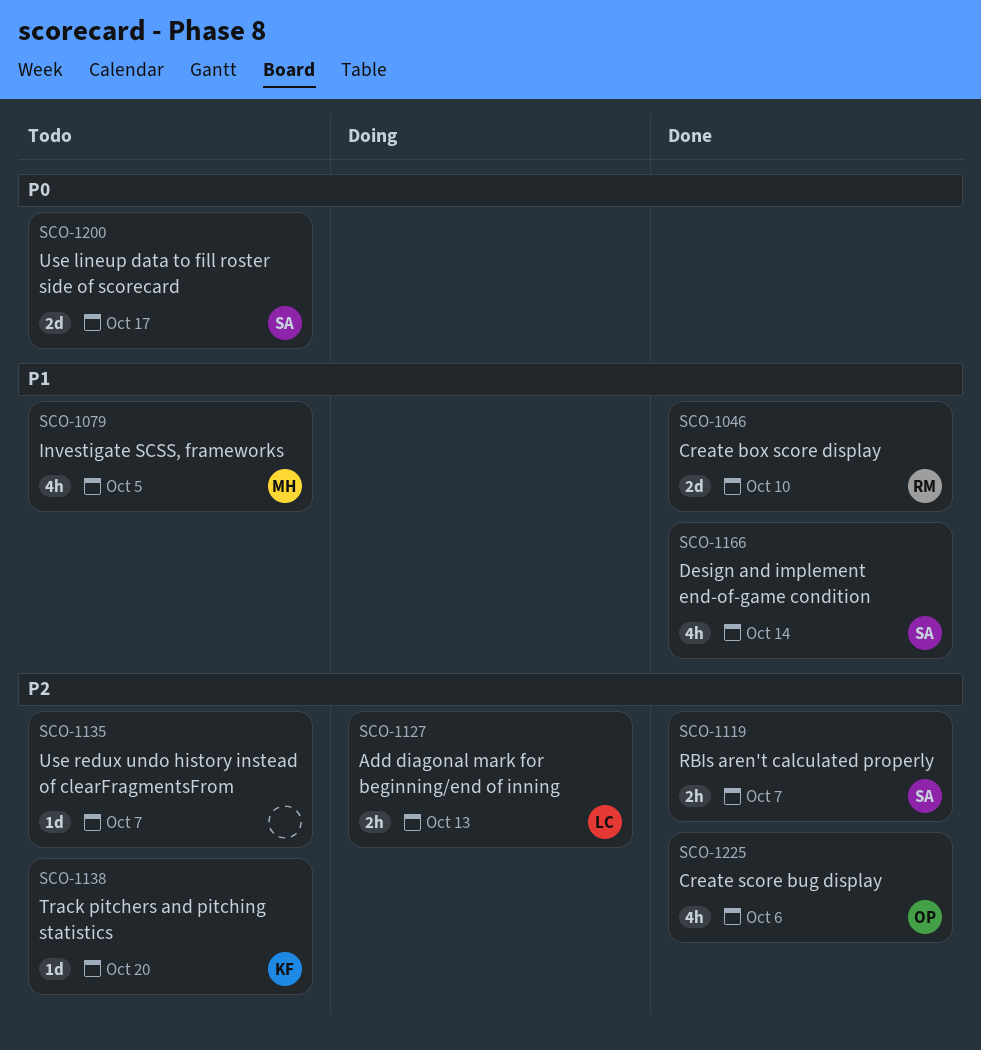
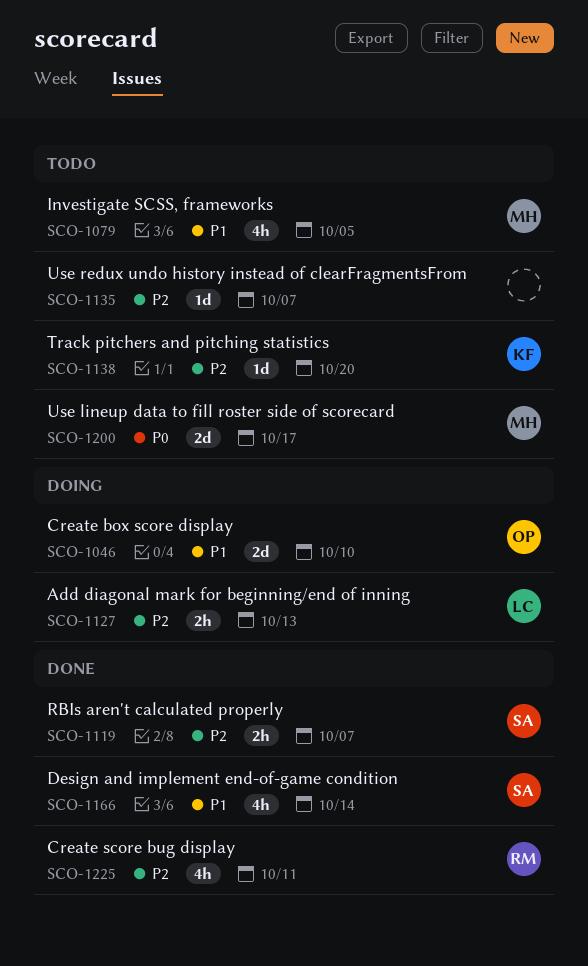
SCO-1046, status: Done -> Doing
SCO-1046, owner: RM -> OP
SCO-1200, owner: SA -> MH
SCO-1225, owner: OP -> RM
SCO-1225, due: Oct 6 -> Oct 11

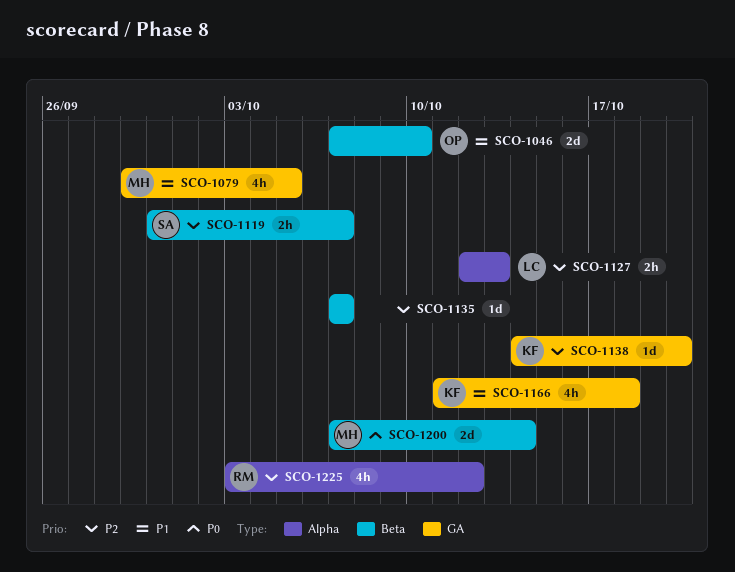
SCO-1166, owner: SA -> KF
SCO-1166, due: Oct 14 -> Oct 18
SCO-1200, due: Oct 17 -> Oct 14
SCO-1225, due: Oct 11 -> Oct 12

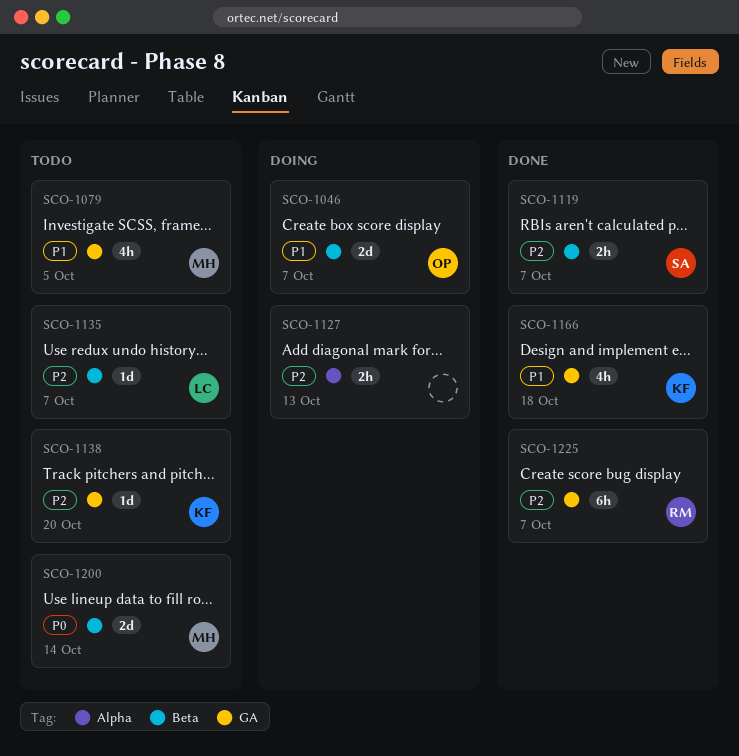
SCO-1046, due: Oct 10 -> Oct 7
SCO-1127, owner: LC -> none
SCO-1135, owner: none -> LC
SCO-1225, label: Alpha -> GA
SCO-1225, estimate: 4h -> 6h
SCO-1225, due: Oct 12 -> Oct 7

